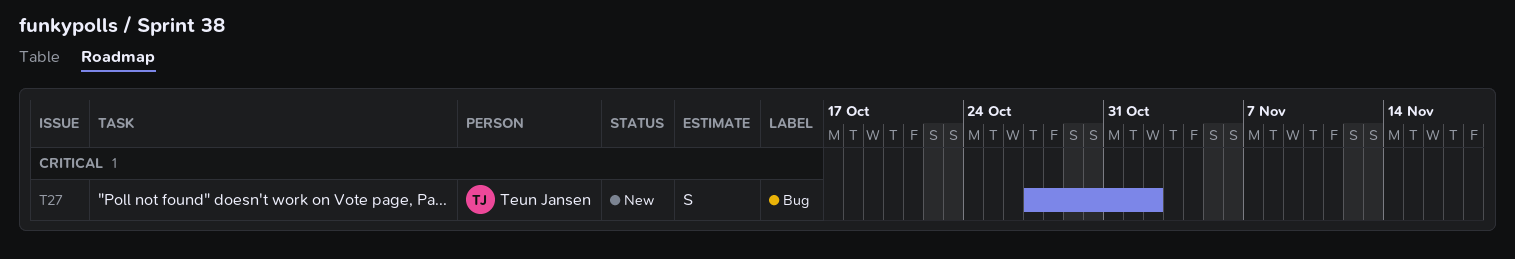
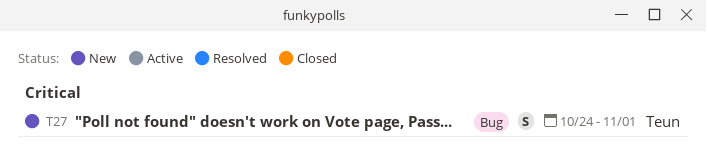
T27, start: Oct 27 -> Oct 24
T27, due: Nov 2 -> Nov 1

